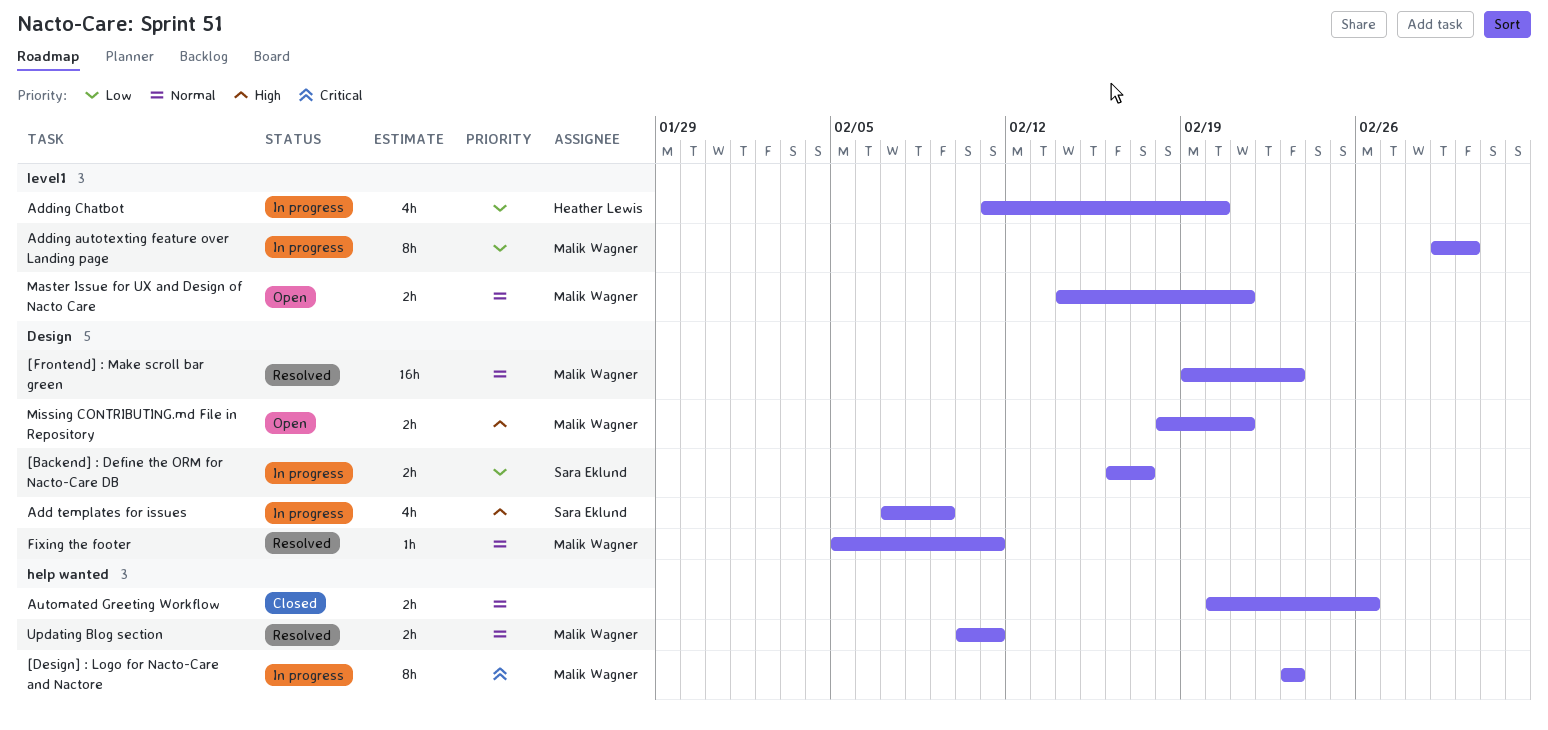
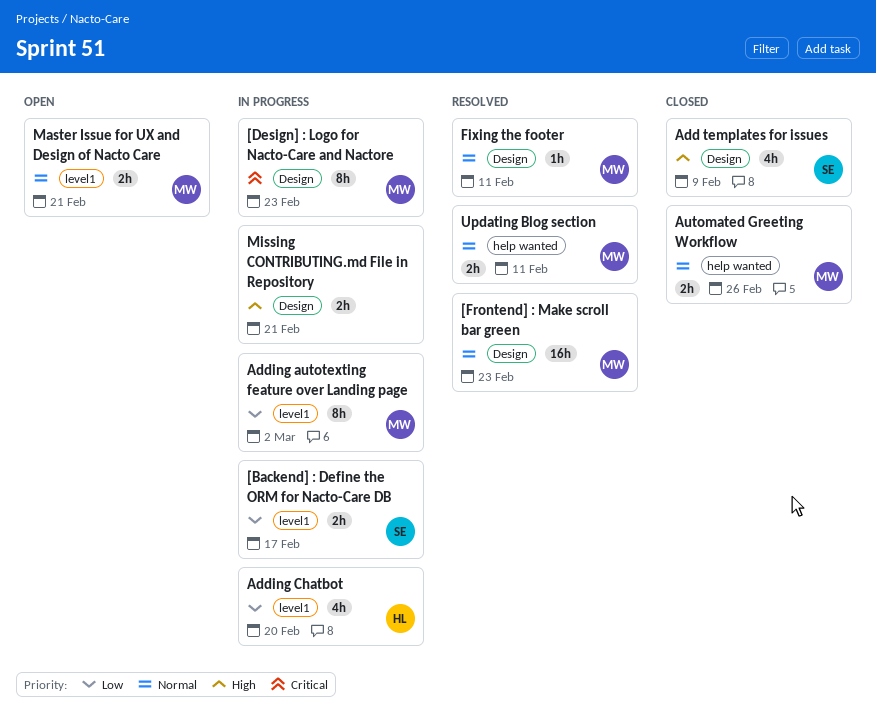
[Backend] : Define the ORM for Nacto-Care DB, label: Design -> level1
[Design] : Logo for Nacto-Care and Nactore, label: help wanted -> Design
Add templates for issues, status: In progress -> Closed
Automated Greeting Workflow, owner: none -> Malik Wagner
Missing CONTRIBUTING.md File in Repository, status: Open -> In progress
Missing CONTRIBUTING.md File in Repository, owner: Malik Wagner -> none

